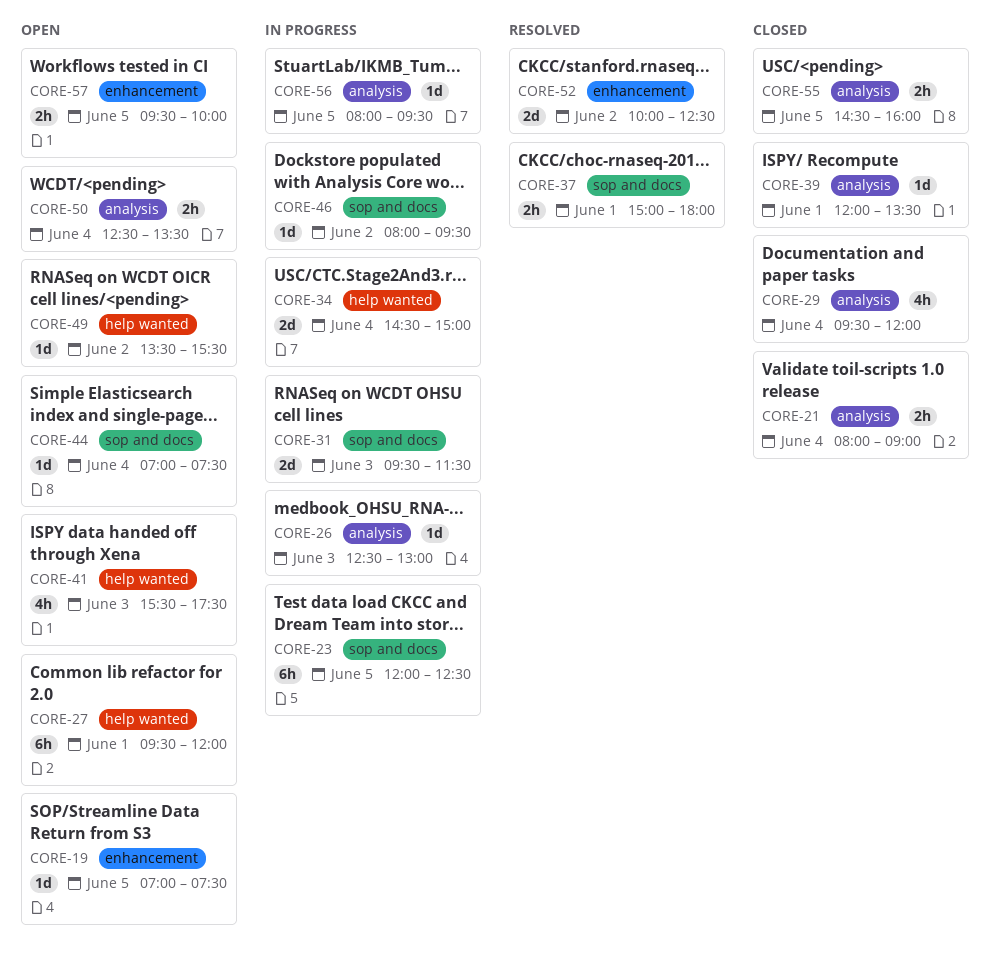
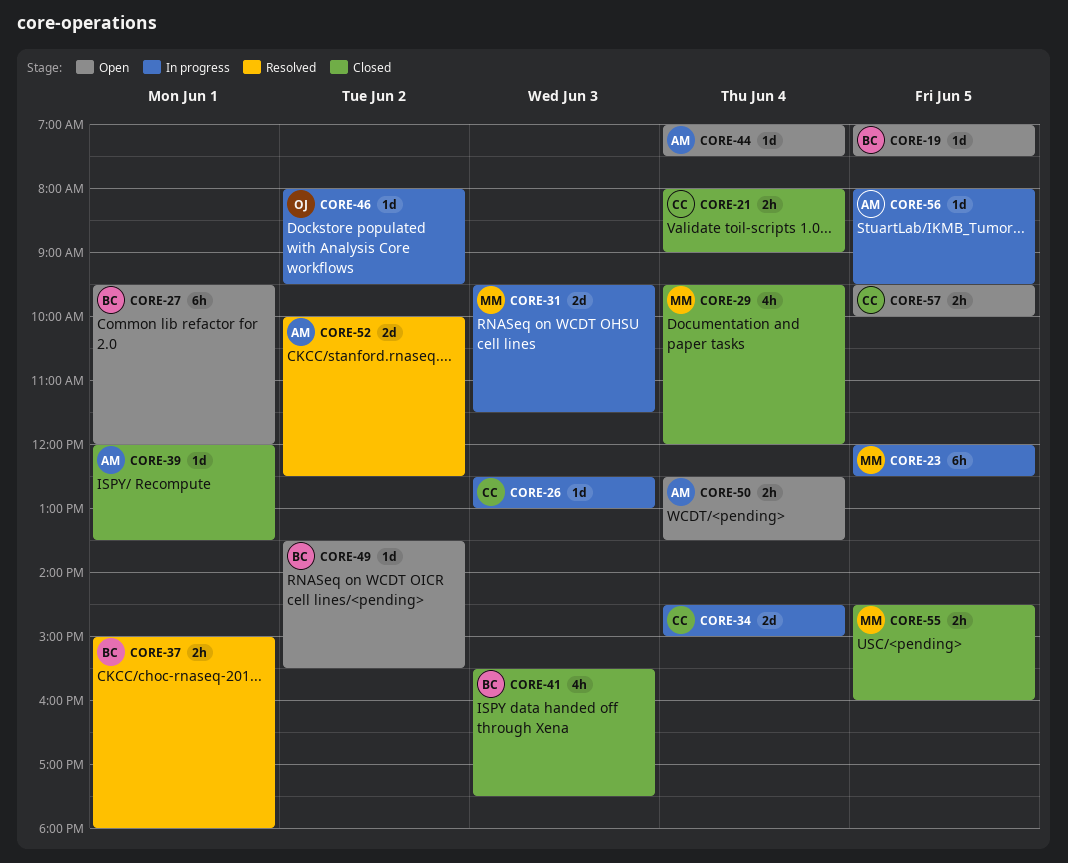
CORE-41, status: Open -> Closed

